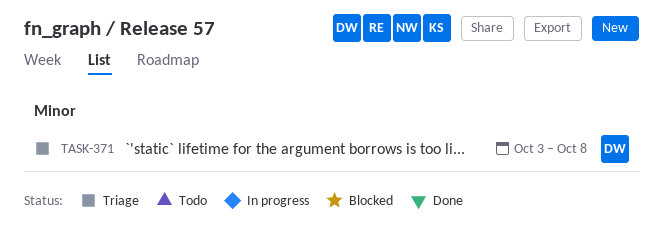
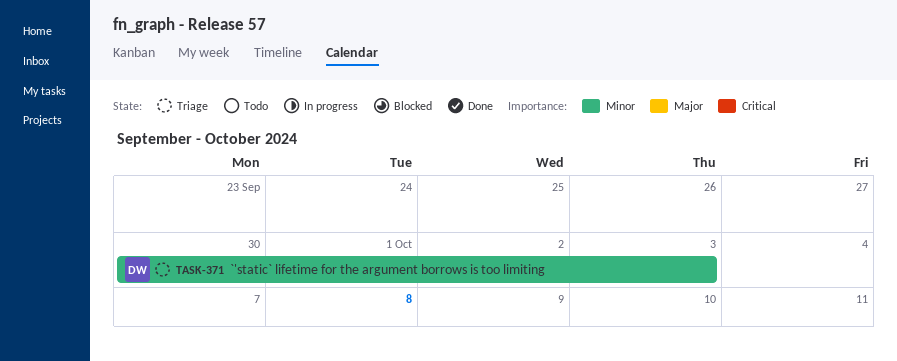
TASK-371, start: Oct 3 -> Sep 30
TASK-371, due: Oct 8 -> Oct 3

